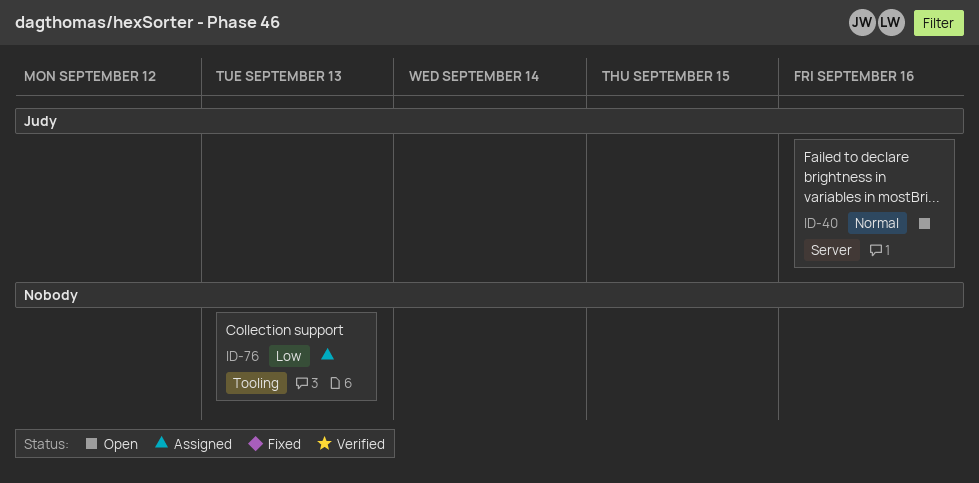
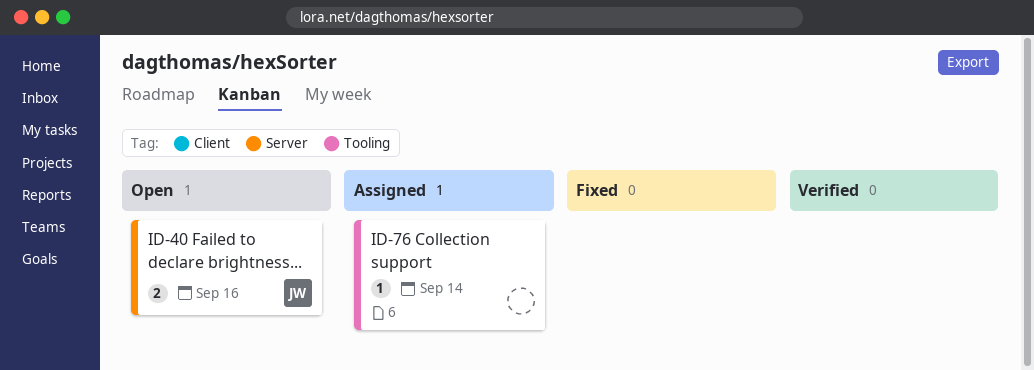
ID-76, due: Sep 13 -> Sep 14

